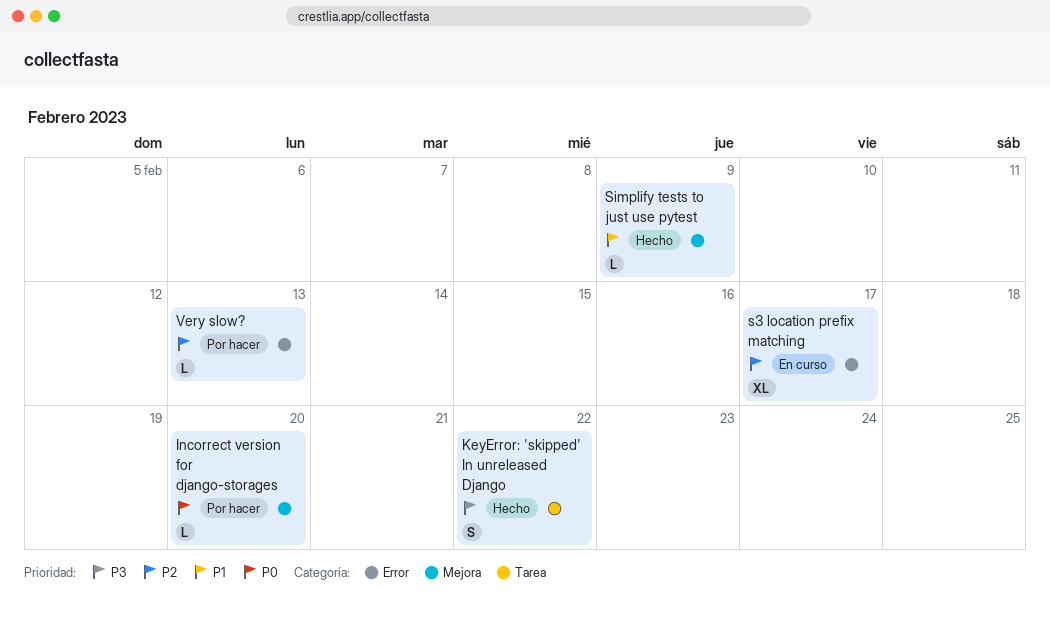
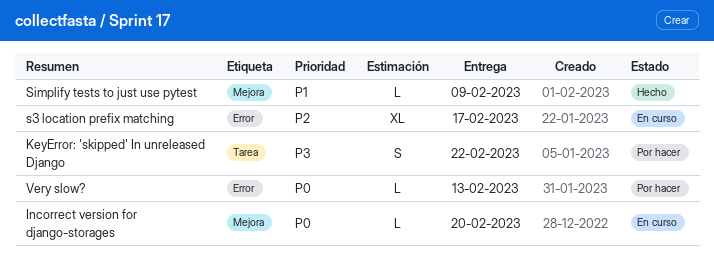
Incorrect version for django-storages, status: Por hacer -> En curso
KeyError: 'skipped' In unreleased Django, status: Hecho -> Por hacer
Very slow?, priority: P2 -> P0

